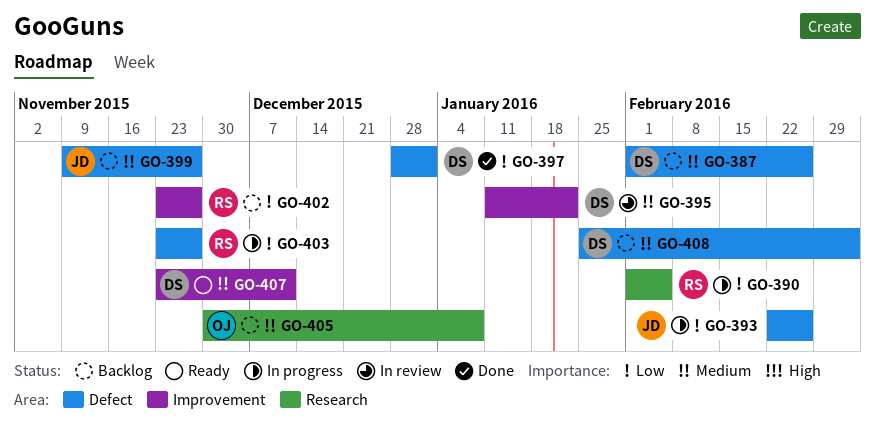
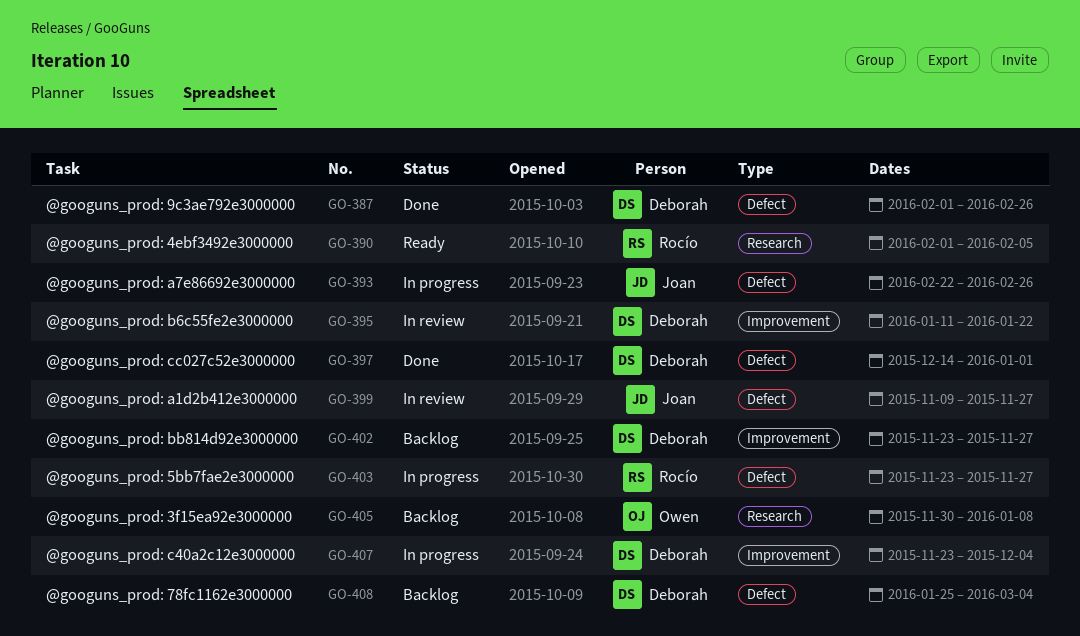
GO-387, status: Backlog -> Done
GO-390, status: In progress -> Ready
GO-397, start: Dec 28 -> Dec 14
GO-399, status: Backlog -> In review
GO-402, owner: Rocío -> Deborah
GO-407, status: Ready -> In progress
GO-407, due: Dec 11 -> Dec 4

